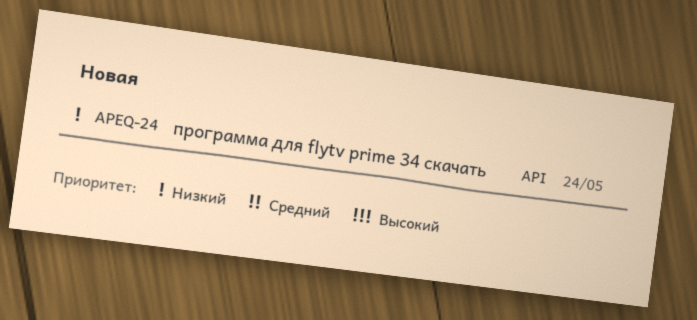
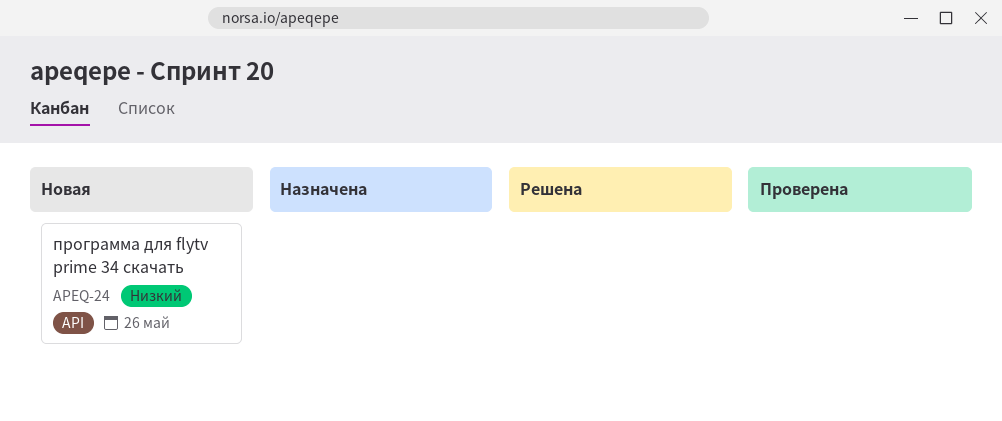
APEQ-24, due: May 24 -> May 26

